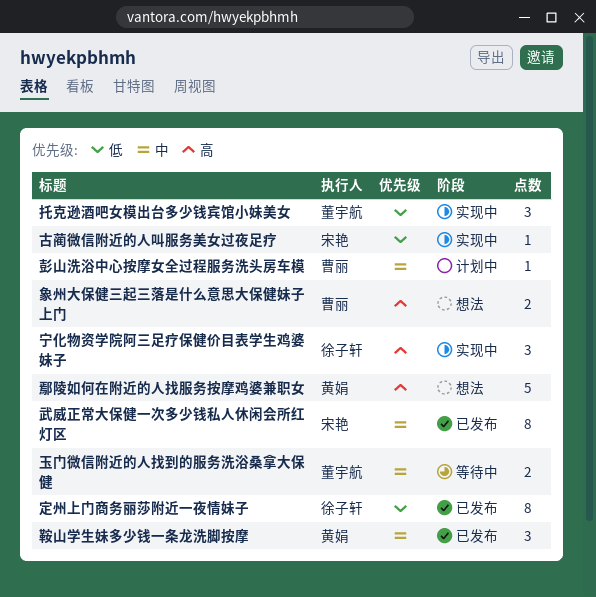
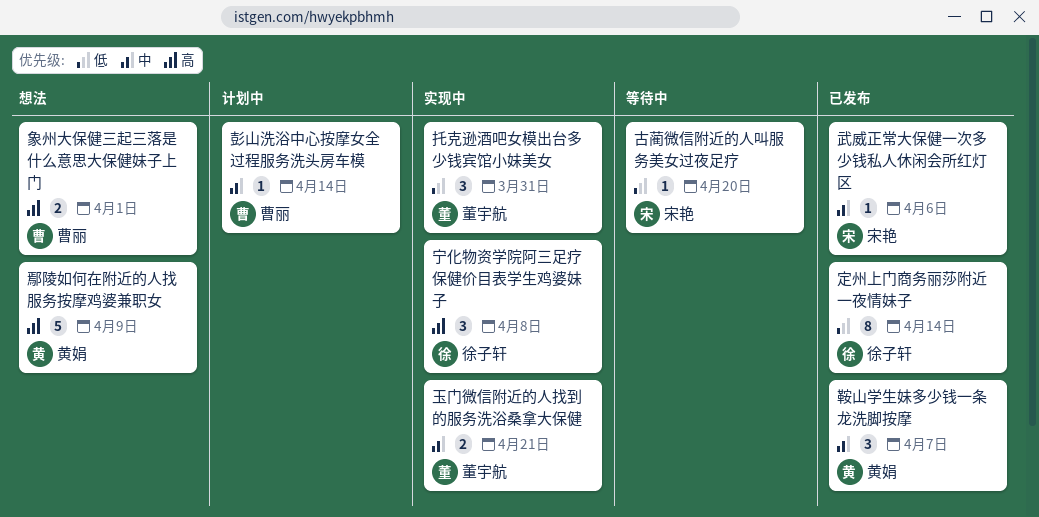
古蔺微信附近的人叫服务美女过夜足疗, status: 实现中 -> 等待中
武威正常大保健一次多少钱私人休闲会所红灯区, estimate: 8 -> 1
玉门微信附近的人找到的服务洗浴桑拿大保健, status: 等待中 -> 实现中

